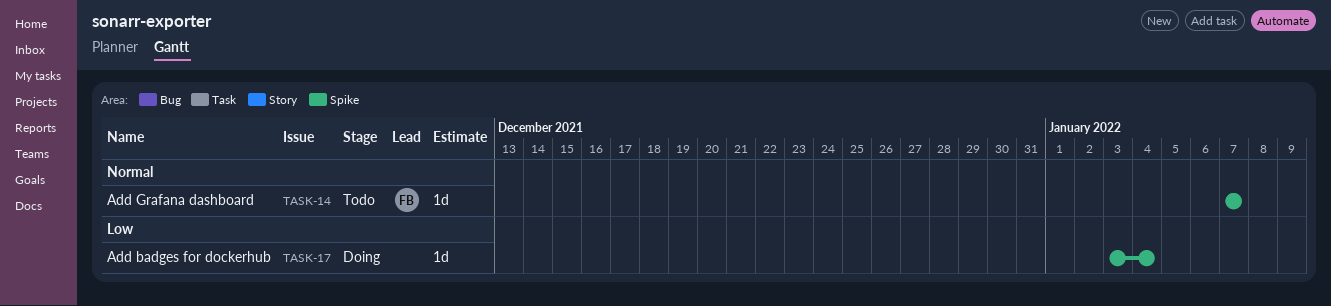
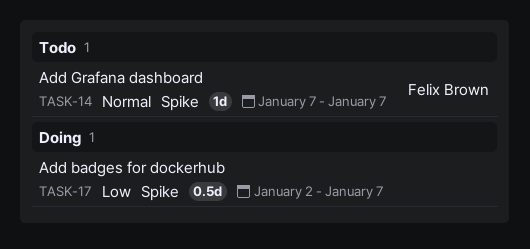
TASK-17, estimate: 1d -> 0.5d
TASK-17, start: Jan 3 -> Jan 2
TASK-17, due: Jan 4 -> Jan 7

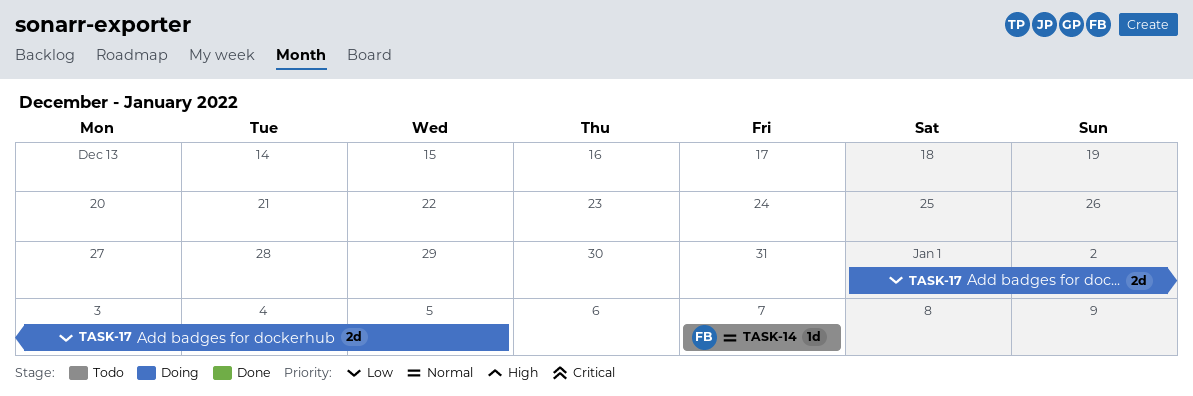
TASK-17, estimate: 0.5d -> 2d
TASK-17, start: Jan 2 -> Jan 1
TASK-17, due: Jan 7 -> Jan 5

